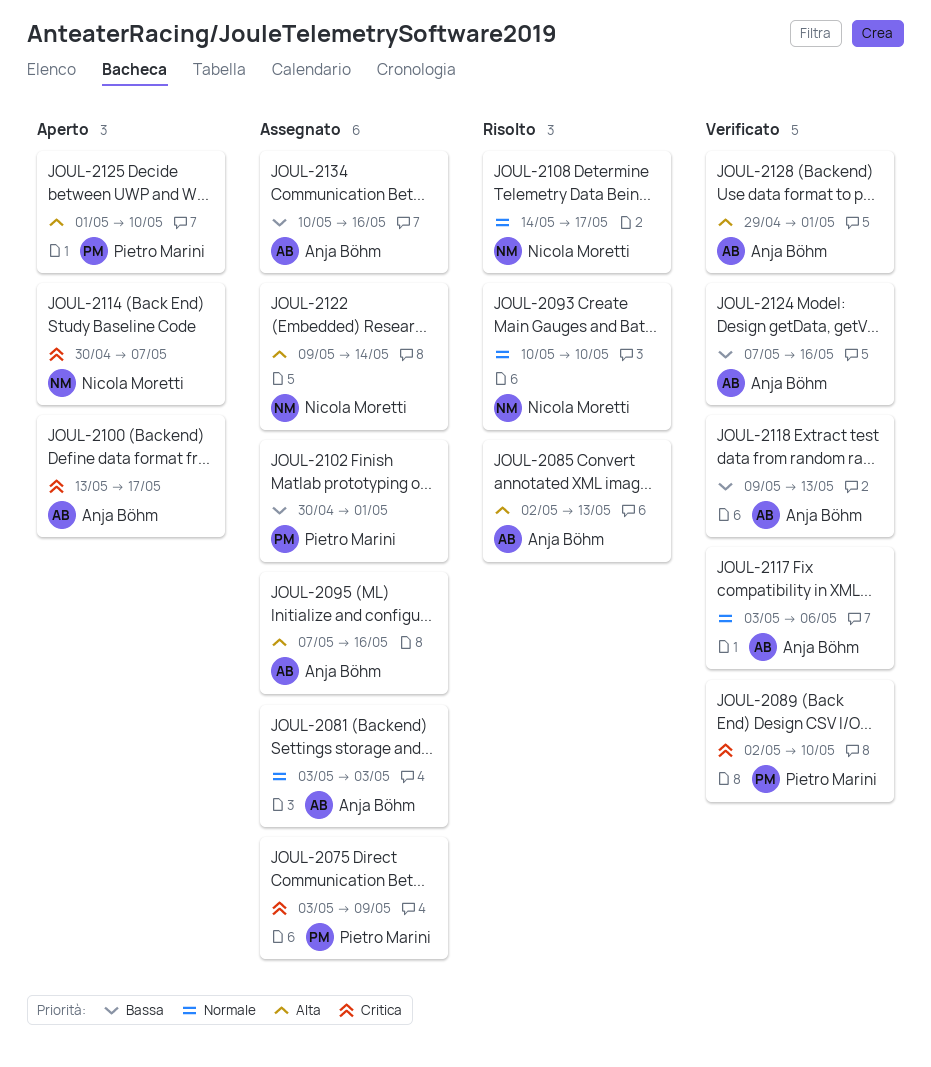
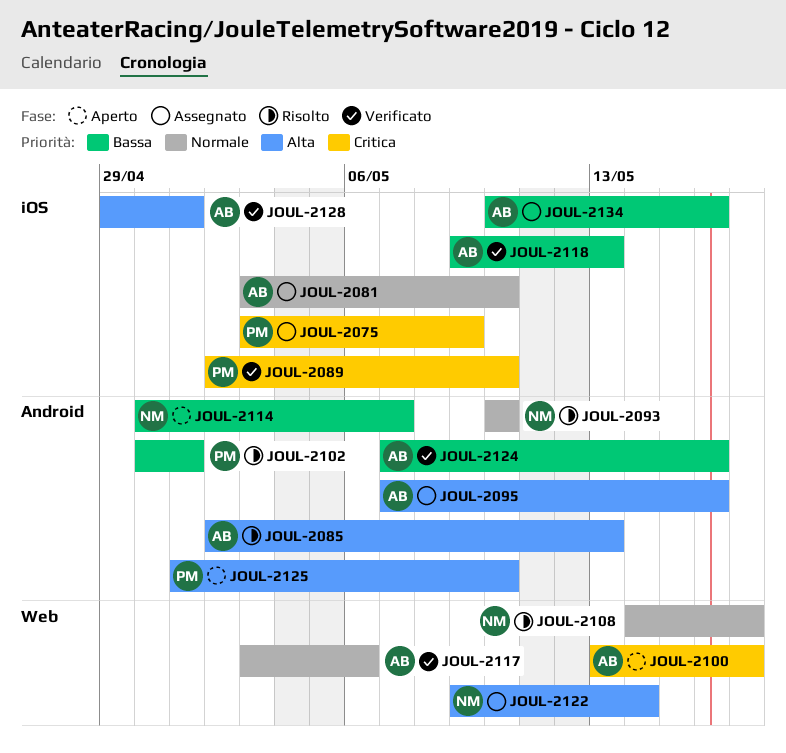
JOUL-2081, due: May 3 -> May 10
JOUL-2102, status: Assegnato -> Risolto
JOUL-2114, priority: Critica -> Bassa

